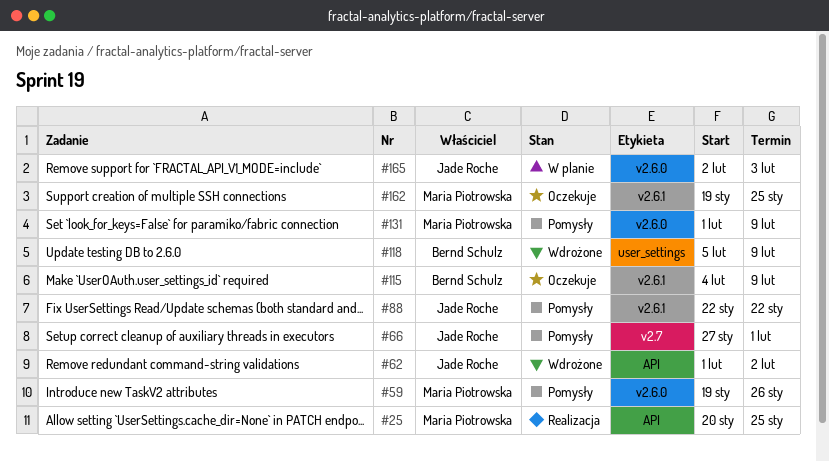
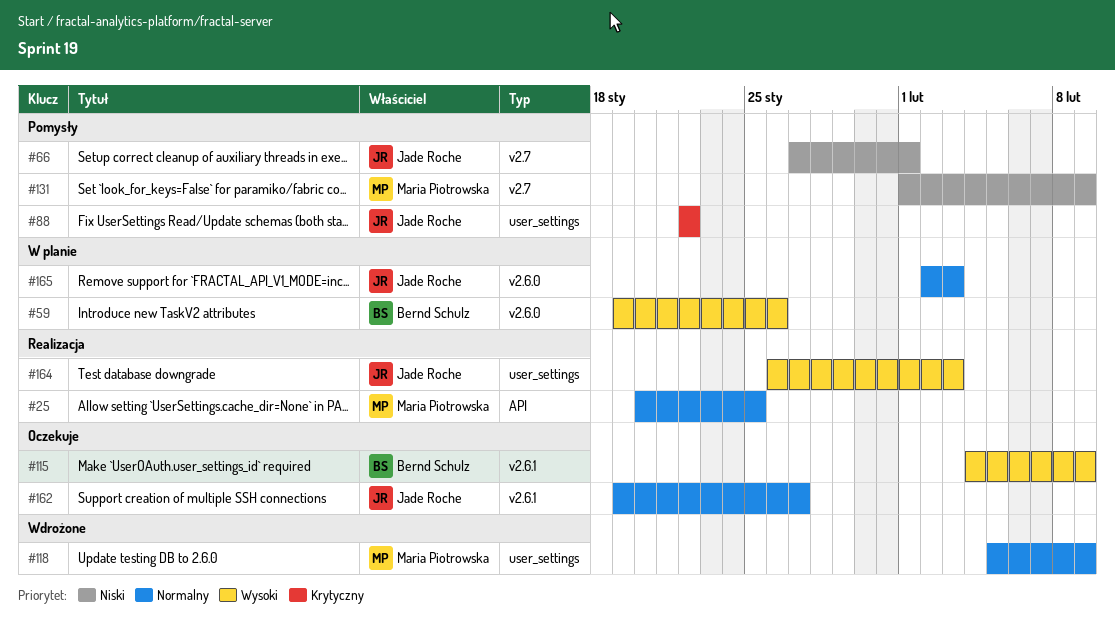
#59, status: Pomysły -> W planie
#59, owner: Maria Piotrowska -> Bernd Schulz
#62: present -> none
#88, label: v2.6.1 -> user_settings
#118, owner: Bernd Schulz -> Maria Piotrowska
#131, label: v2.6.0 -> v2.7
#162, owner: Maria Piotrowska -> Jade Roche
#162, due: Jan 25 -> Jan 27
#164: none -> present

